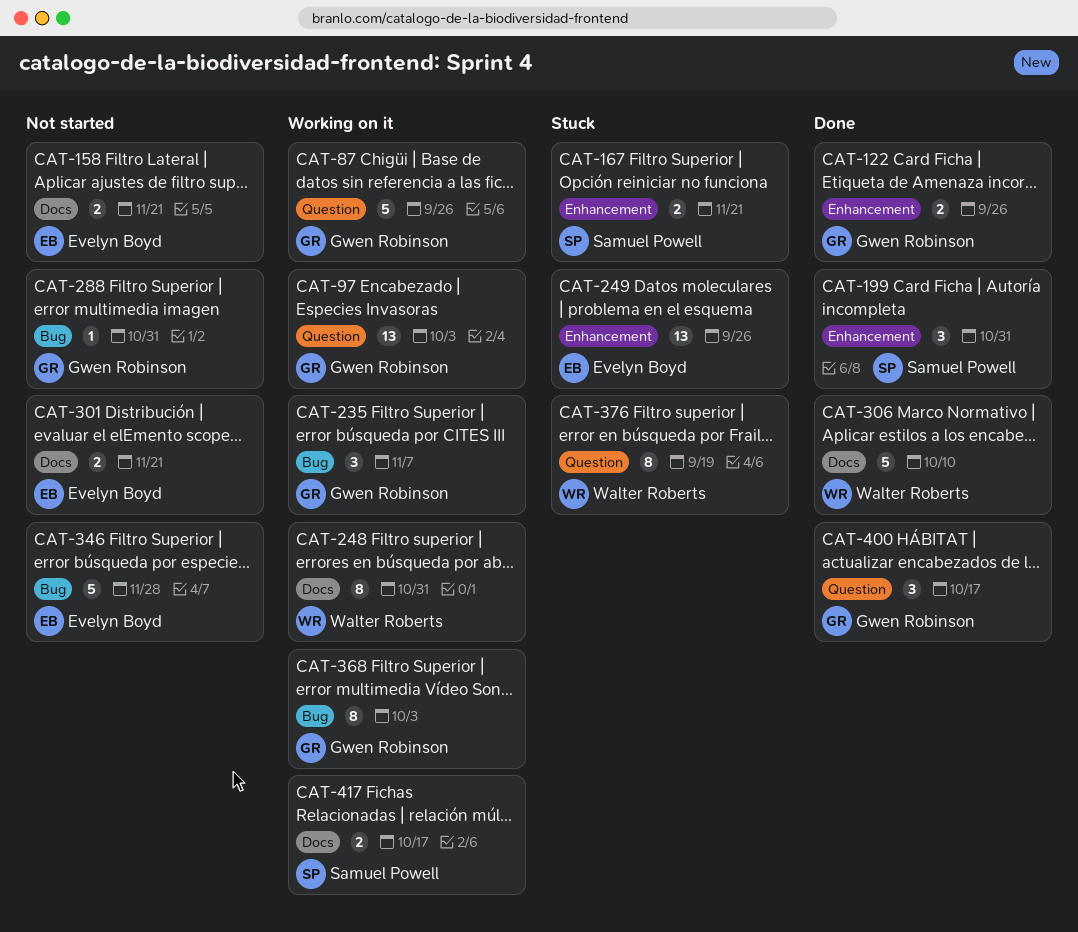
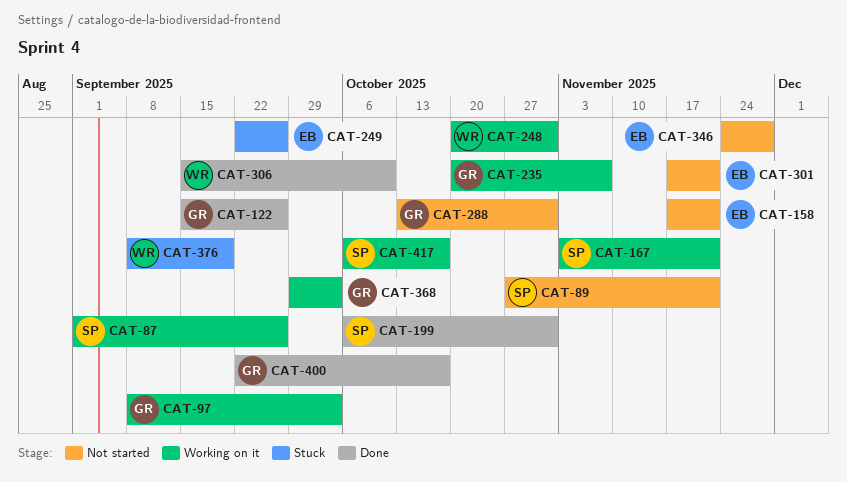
CAT-87, owner: Gwen Robinson -> Samuel Powell
CAT-89: none -> present
CAT-167, status: Stuck -> Working on it

